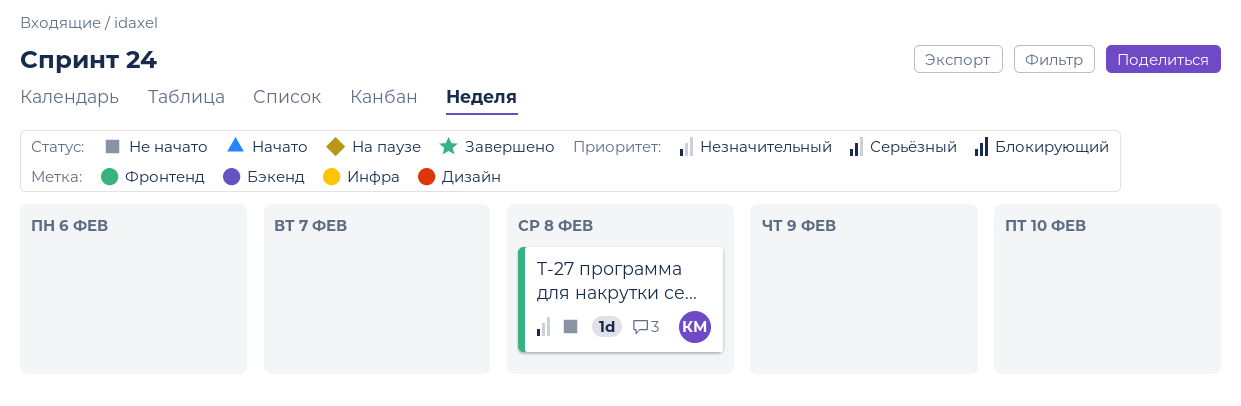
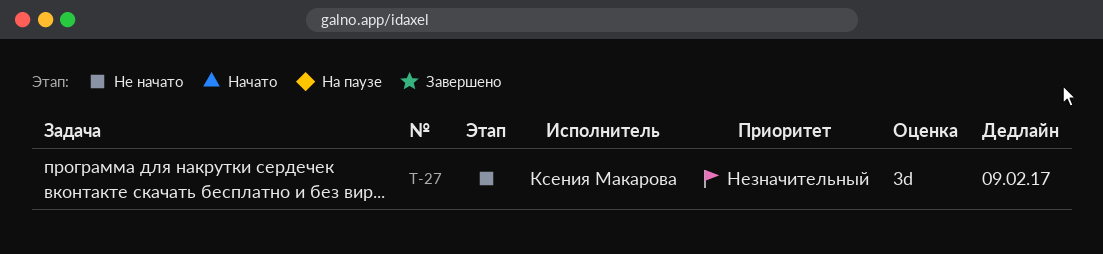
T-27, estimate: 1d -> 3d
T-27, due: Feb 8 -> Feb 9

